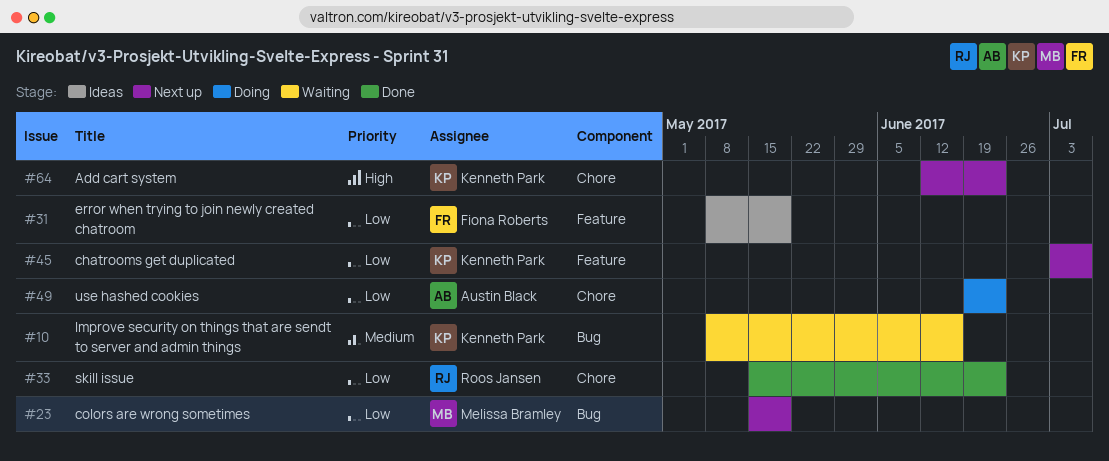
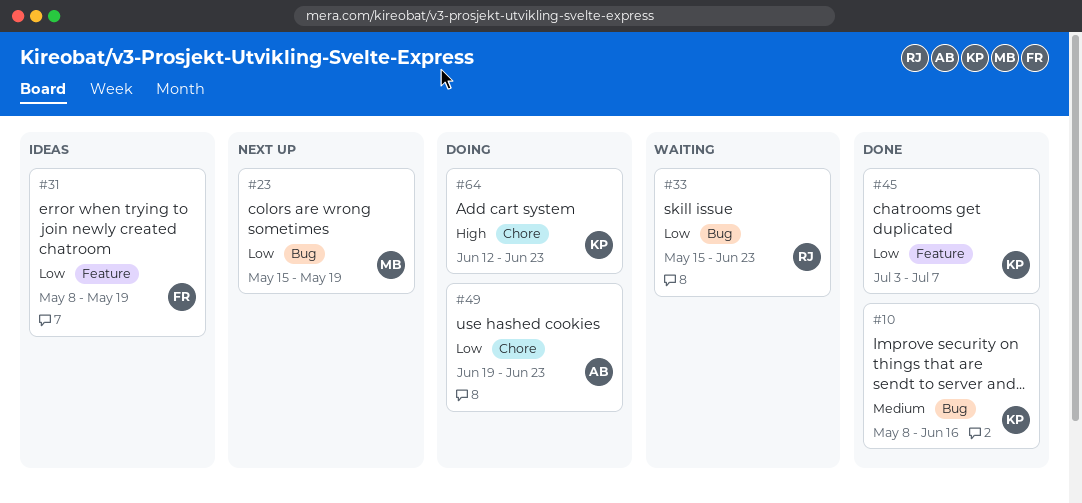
#10, status: Waiting -> Done
#33, status: Done -> Waiting
#33, label: Chore -> Bug
#45, status: Next up -> Done
#64, status: Next up -> Doing

